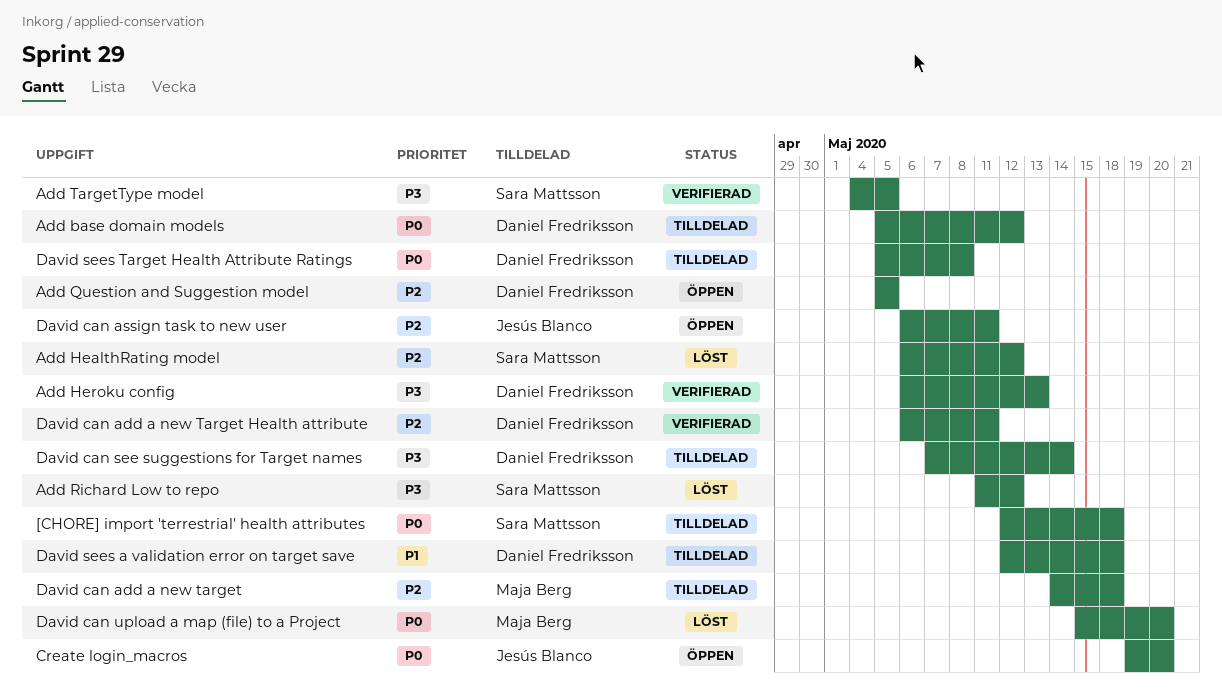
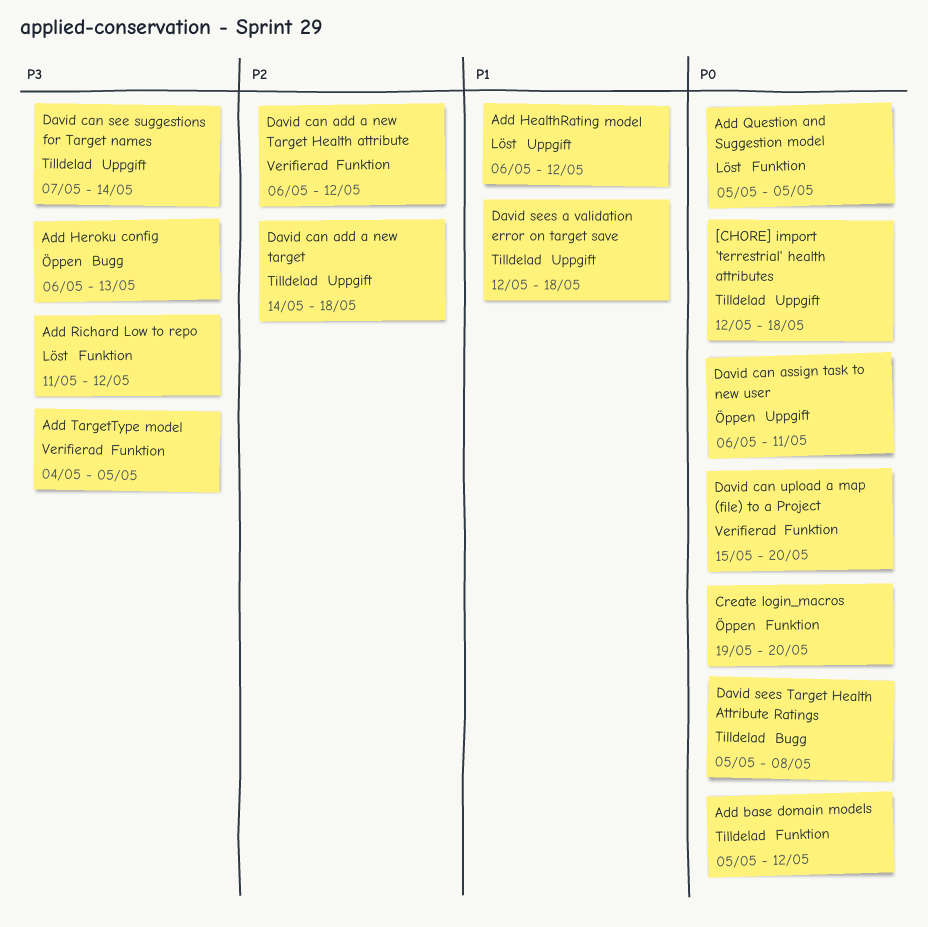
Add HealthRating model, priority: P2 -> P1
Add Heroku config, status: Verifierad -> Öppen
Add Question and Suggestion model, status: Öppen -> Löst
Add Question and Suggestion model, priority: P2 -> P0
David can add a new Target Health attribute, due: May 11 -> May 12
David can assign task to new user, priority: P2 -> P0
David can upload a map (file) to a Project, status: Löst -> Verifierad

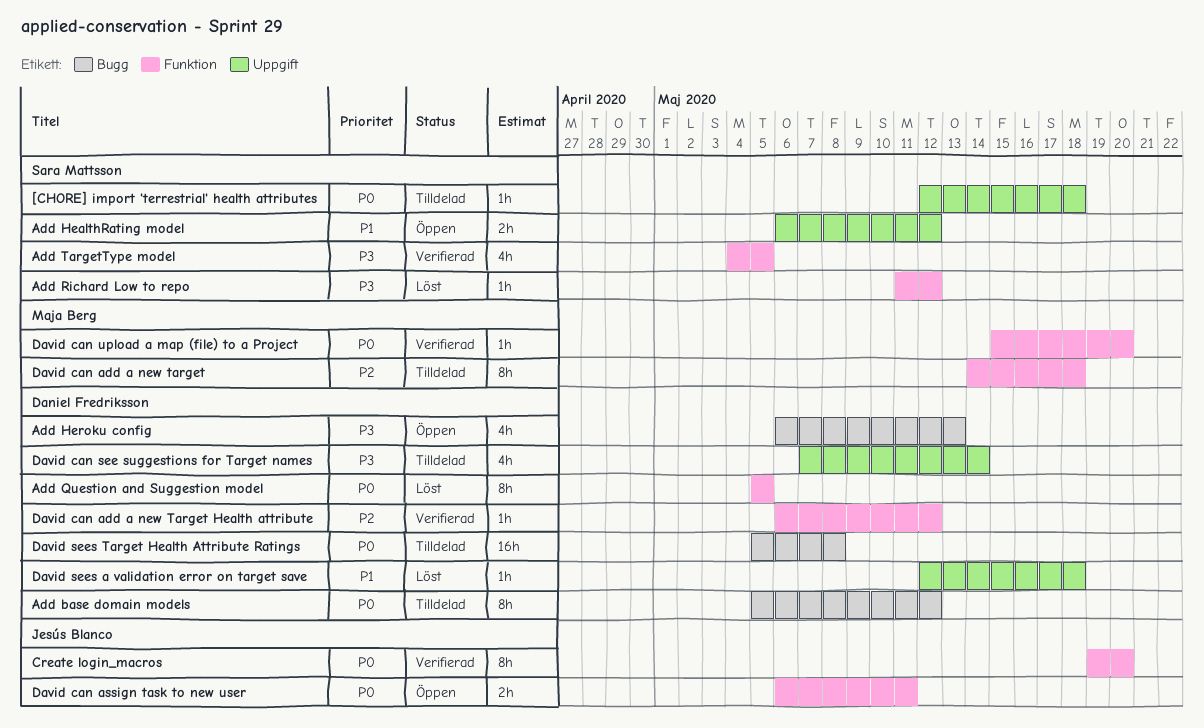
Add base domain models, label: Funktion -> Bugg
Add HealthRating model, status: Löst -> Öppen
Create login_macros, status: Öppen -> Verifierad
David can add a new target, label: Uppgift -> Funktion
David can assign task to new user, label: Uppgift -> Funktion
David sees a validation error on target save, status: Tilldelad -> Löst

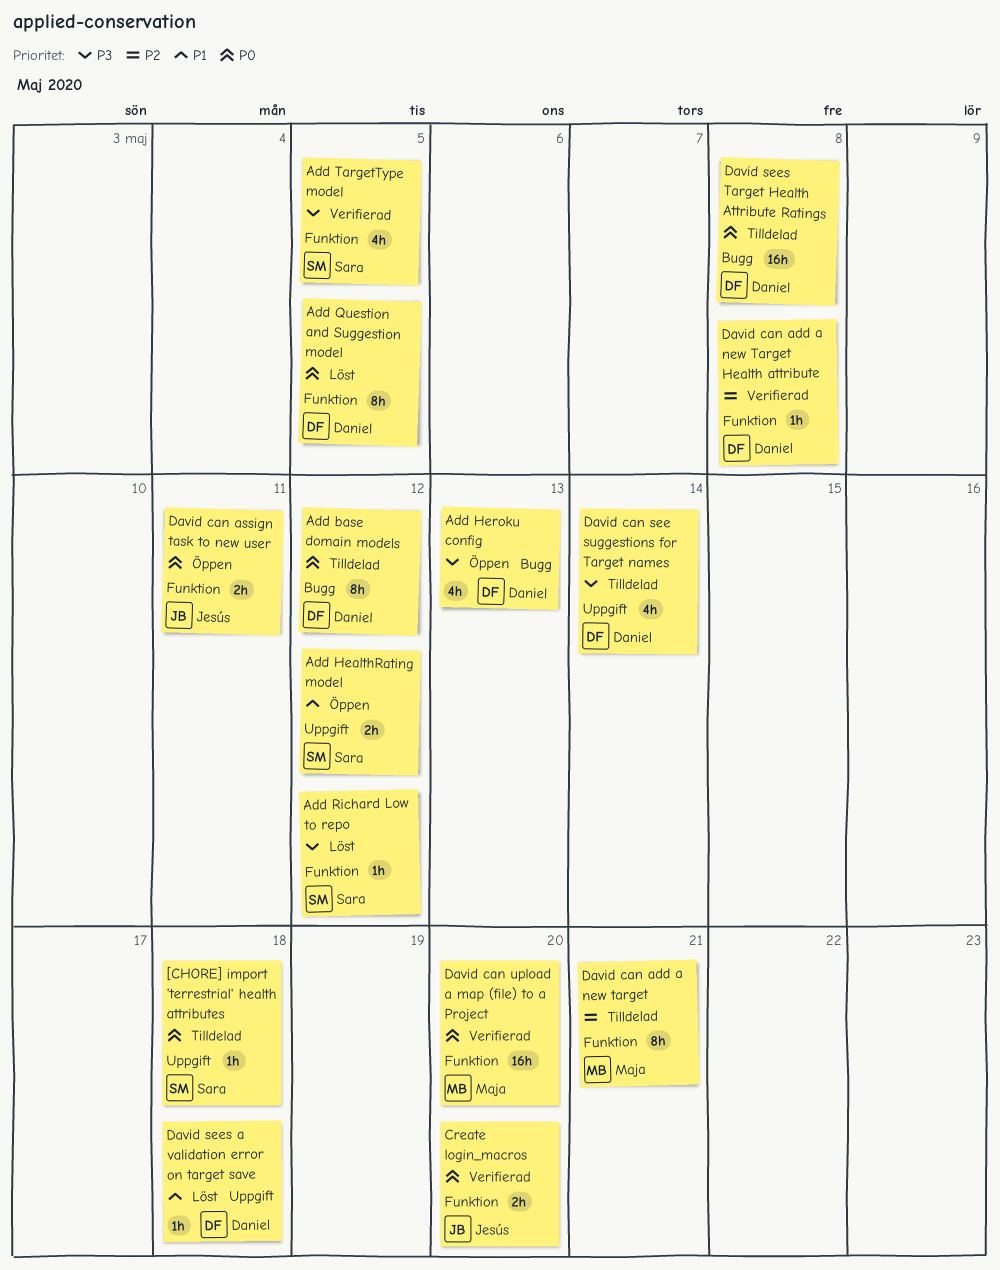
Create login_macros, estimate: 8h -> 2h
David can add a new target, due: May 18 -> May 21
David can add a new Target Health attribute, due: May 12 -> May 8
David can upload a map (file) to a Project, estimate: 1h -> 16h

